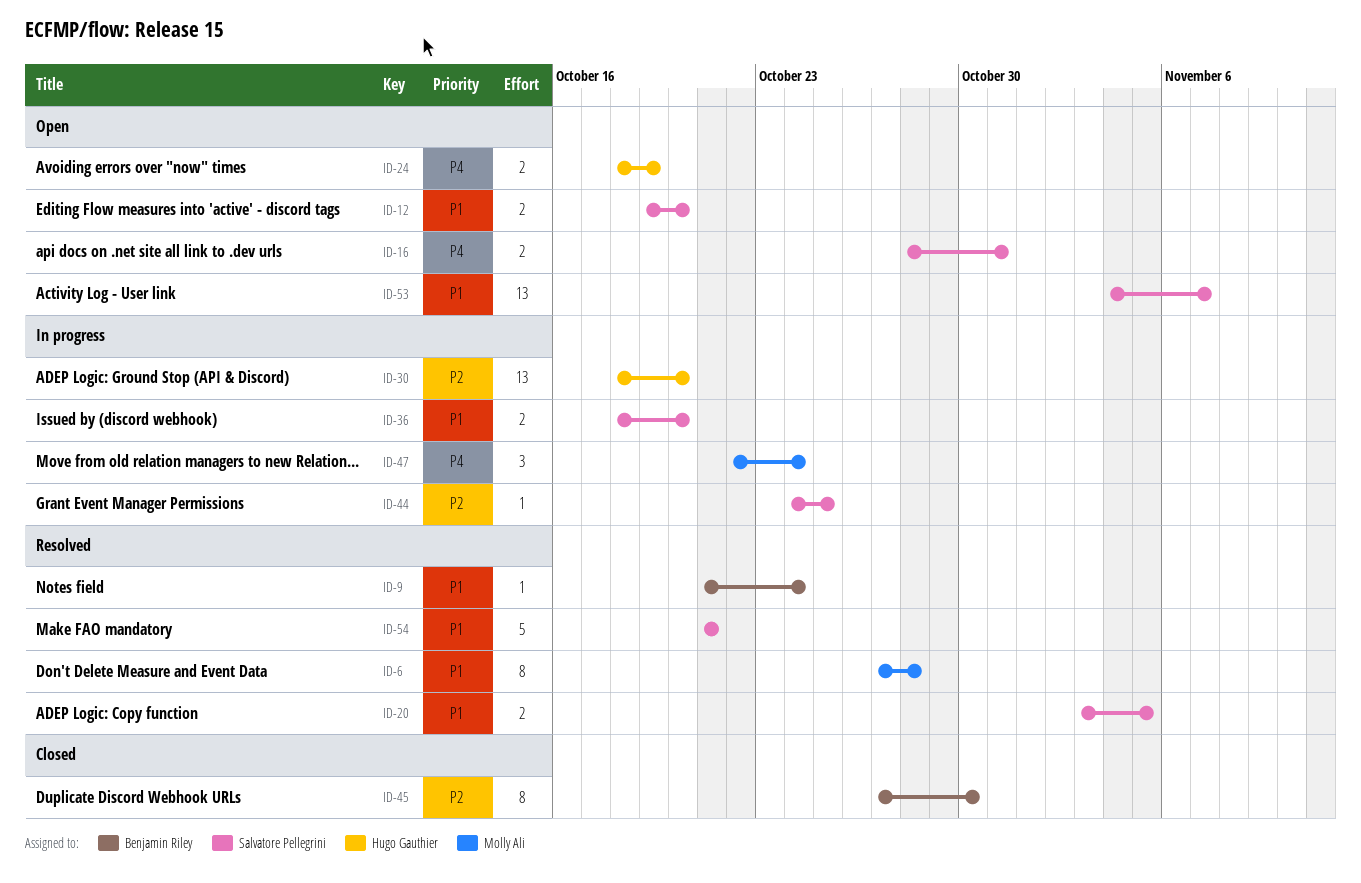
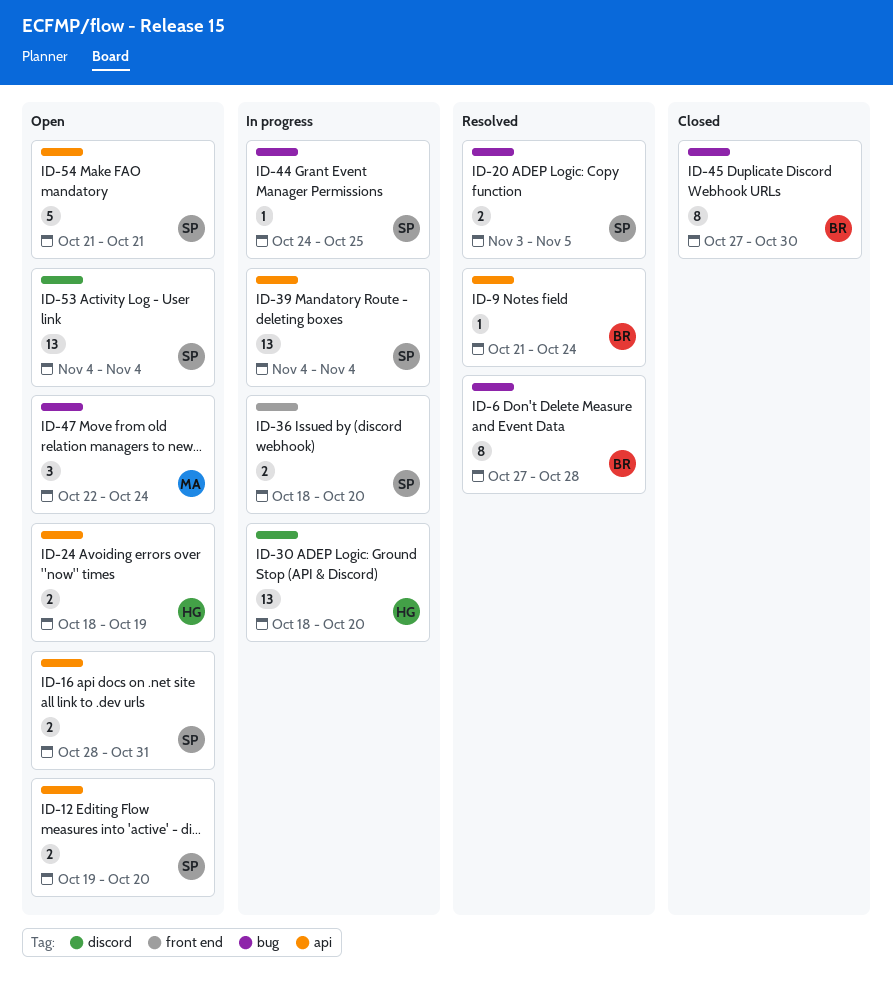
ID-6, owner: Molly Ali -> Benjamin Riley
ID-39: none -> present
ID-47, status: In progress -> Open
ID-53, due: Nov 7 -> Nov 4
ID-54, status: Resolved -> Open

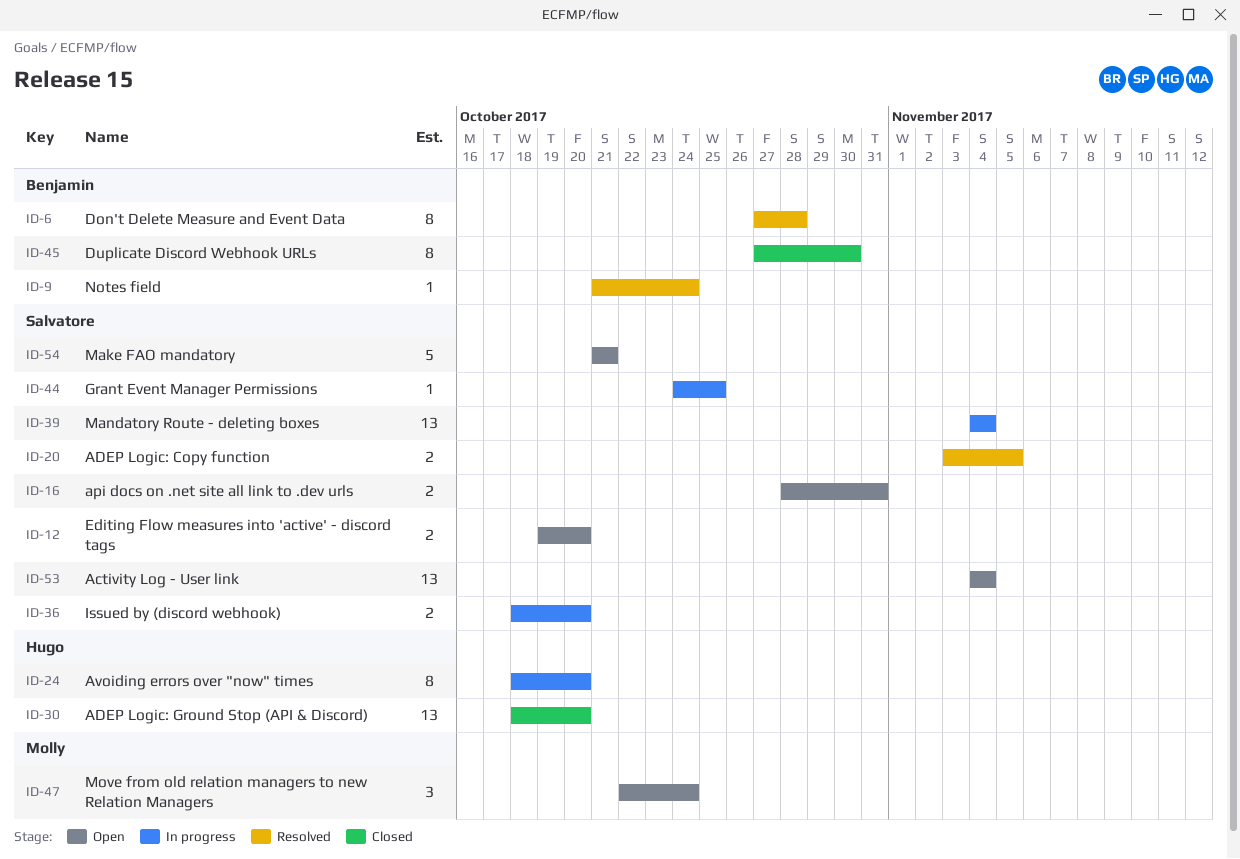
ID-24, status: Open -> In progress
ID-24, estimate: 2 -> 8
ID-24, due: Oct 19 -> Oct 20
ID-30, status: In progress -> Closed

